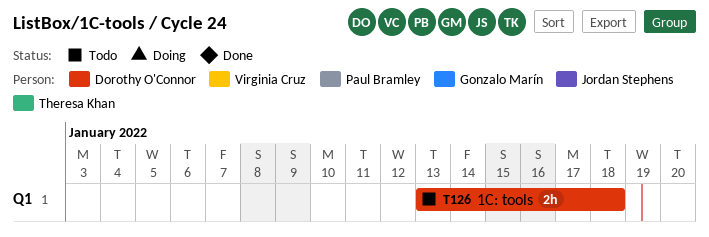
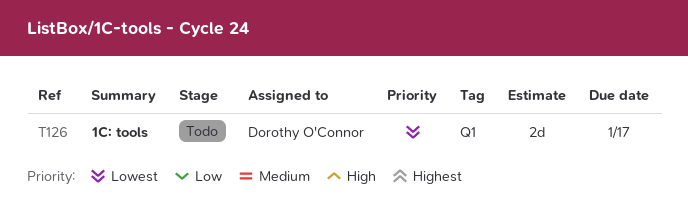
T126, estimate: 2h -> 2d
T126, due: Jan 18 -> Jan 17

